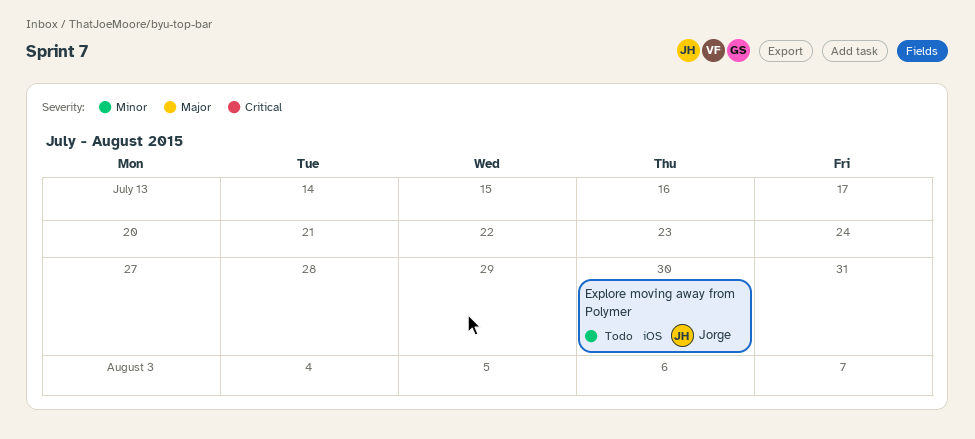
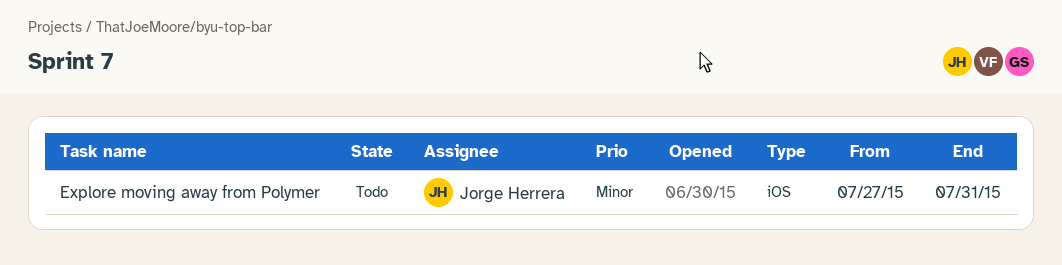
Explore moving away from Polymer, due: Jul 30 -> Jul 31

